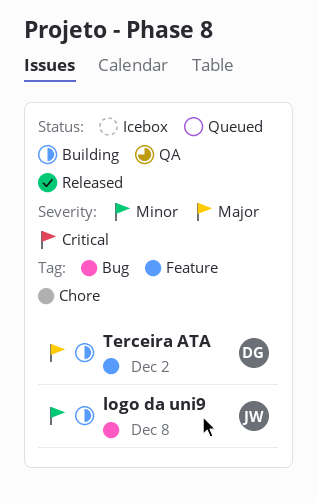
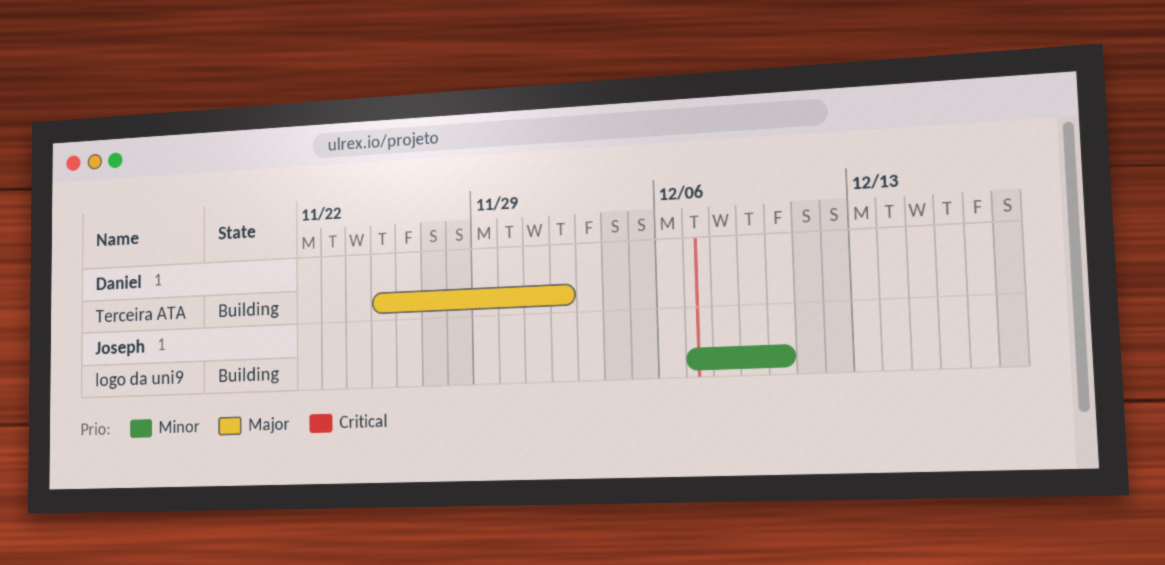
logo da uni9, due: Dec 8 -> Dec 10

